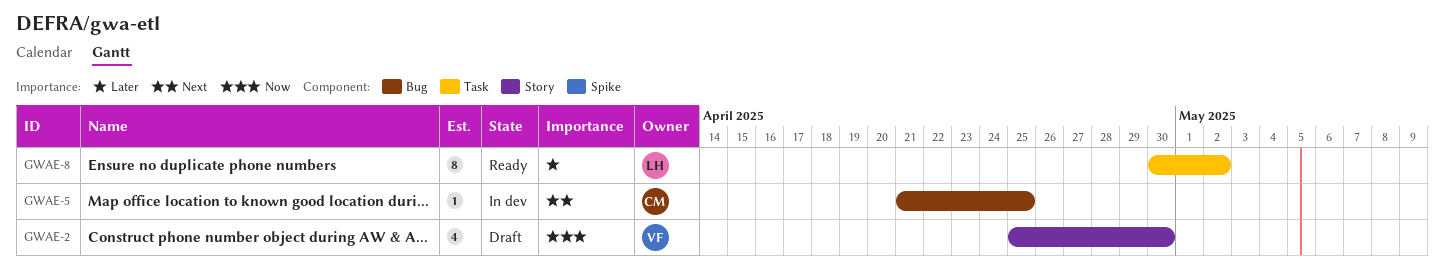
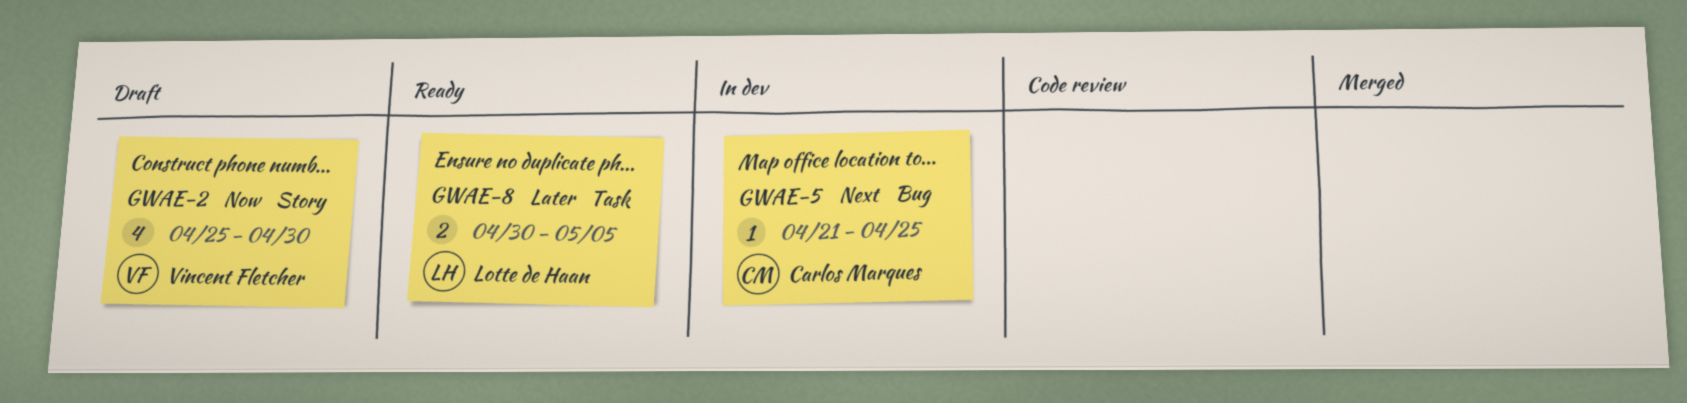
GWAE-8, estimate: 8 -> 2
GWAE-8, due: May 2 -> May 5

